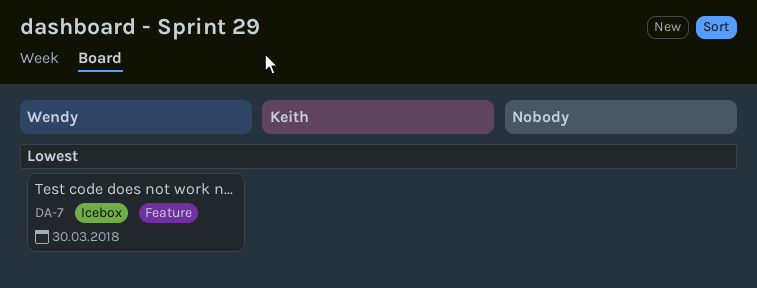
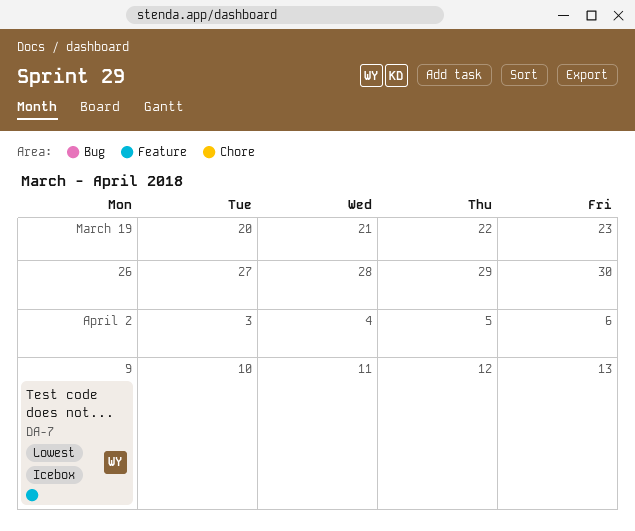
DA-7, due: Mar 30 -> Apr 9

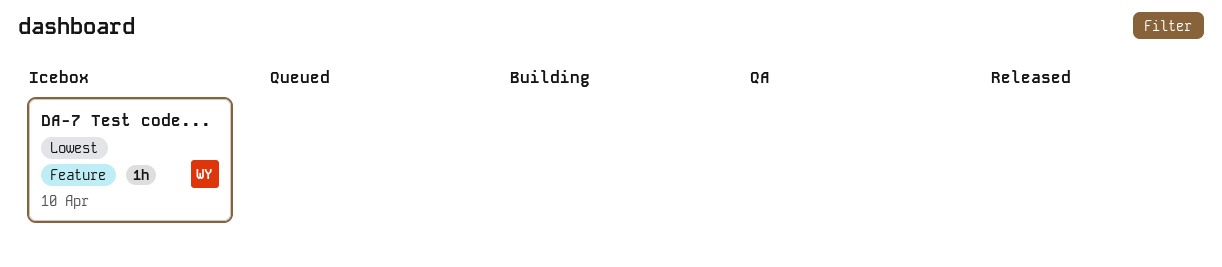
DA-7, due: Apr 9 -> Apr 10

